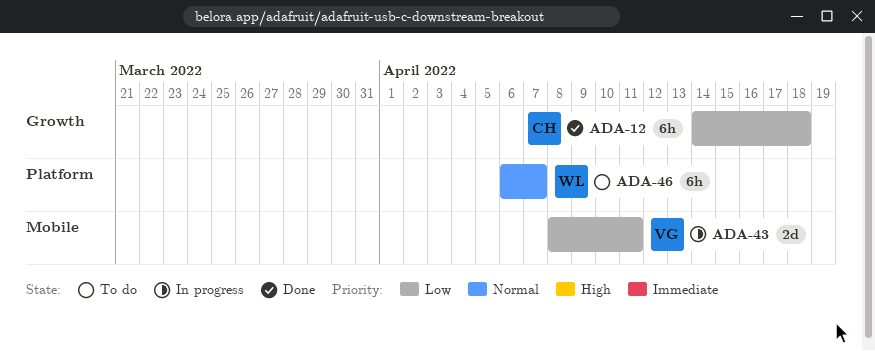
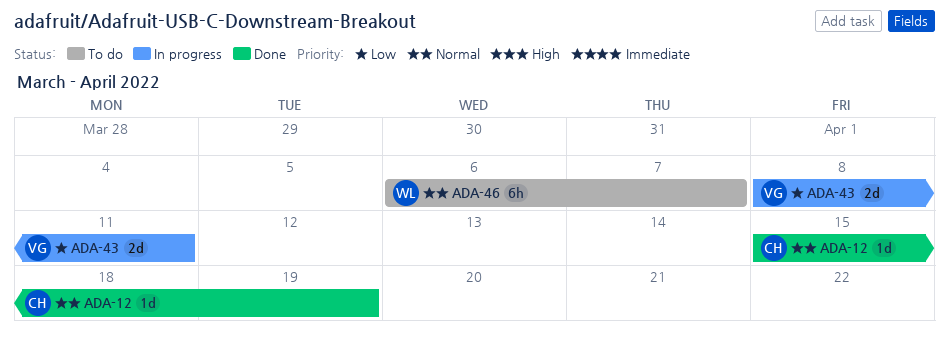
ADA-12, priority: Low -> Normal
ADA-12, estimate: 6h -> 1d
ADA-12, start: Apr 14 -> Apr 15
ADA-12, due: Apr 18 -> Apr 19

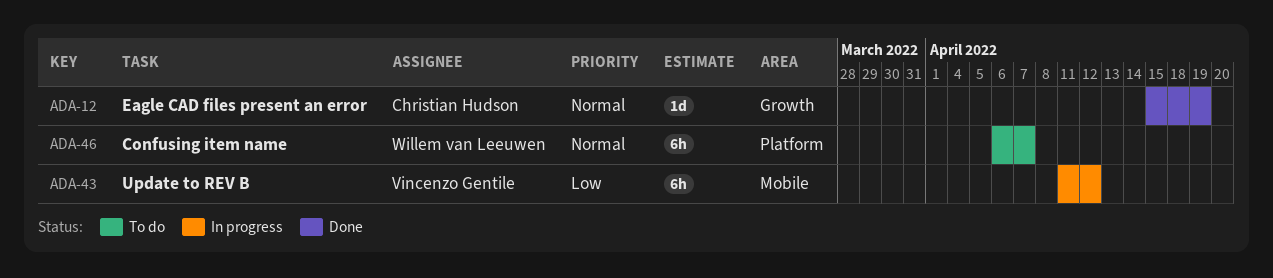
ADA-43, estimate: 2d -> 6h
ADA-43, start: Apr 8 -> Apr 11
ADA-43, due: Apr 11 -> Apr 12

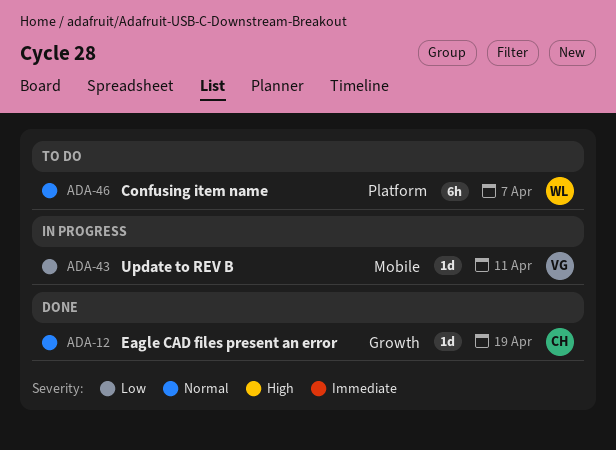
ADA-43, estimate: 6h -> 1d
ADA-43, due: Apr 12 -> Apr 11

